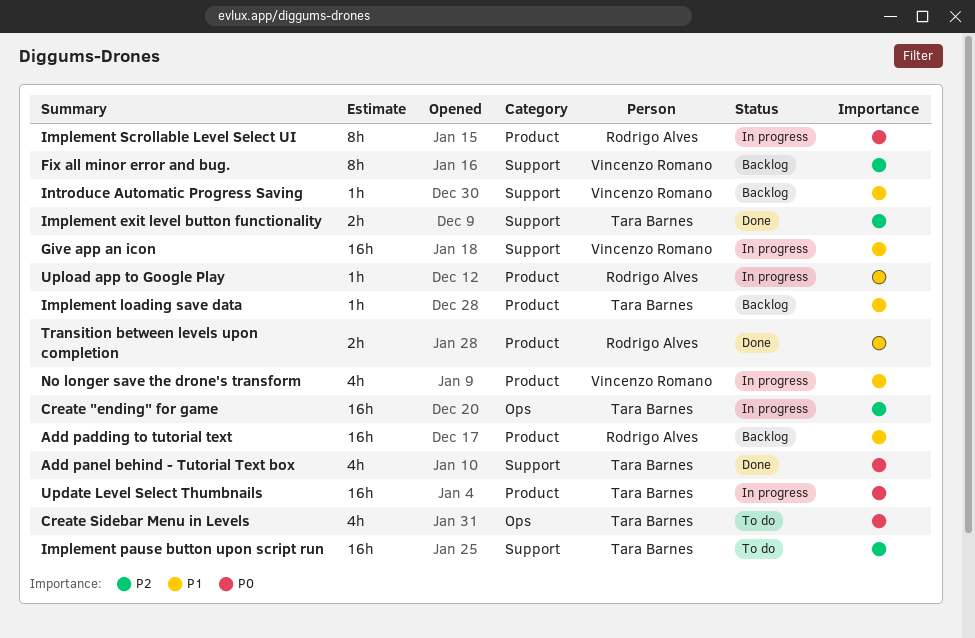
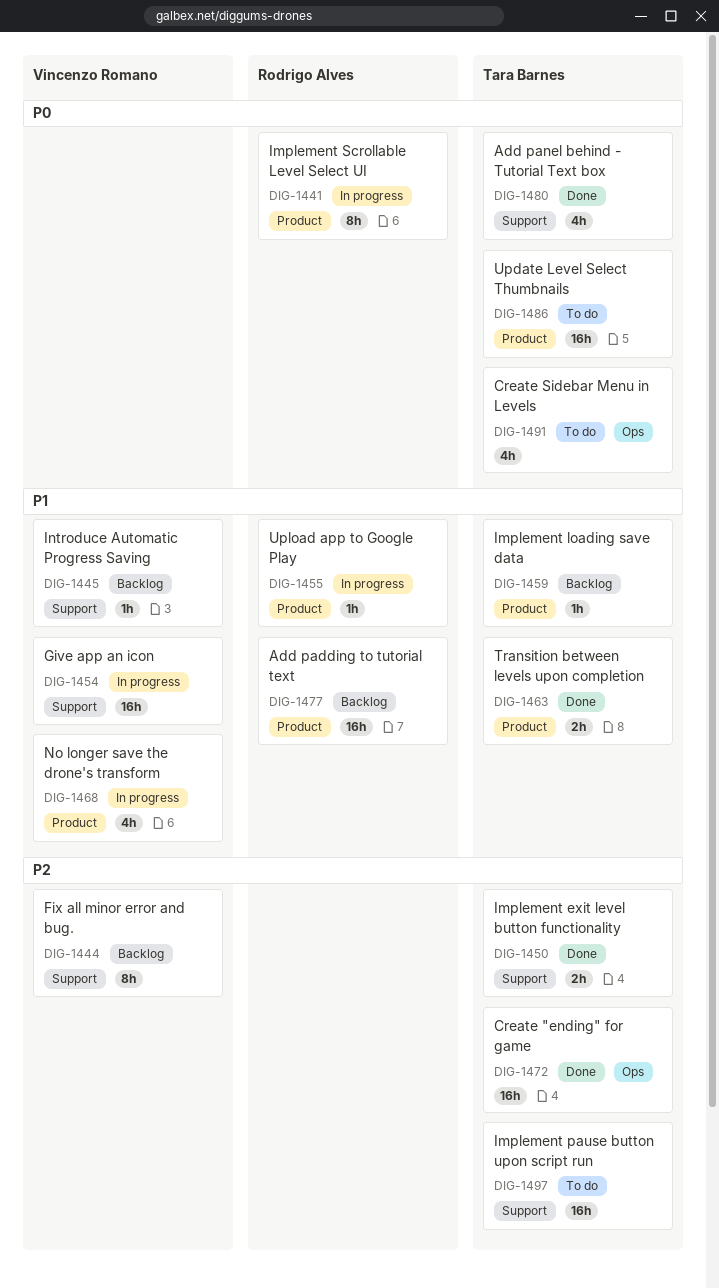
Create "ending" for game, status: In progress -> Done
Transition between levels upon completion, owner: Rodrigo Alves -> Tara Barnes
Update Level Select Thumbnails, status: In progress -> To do

